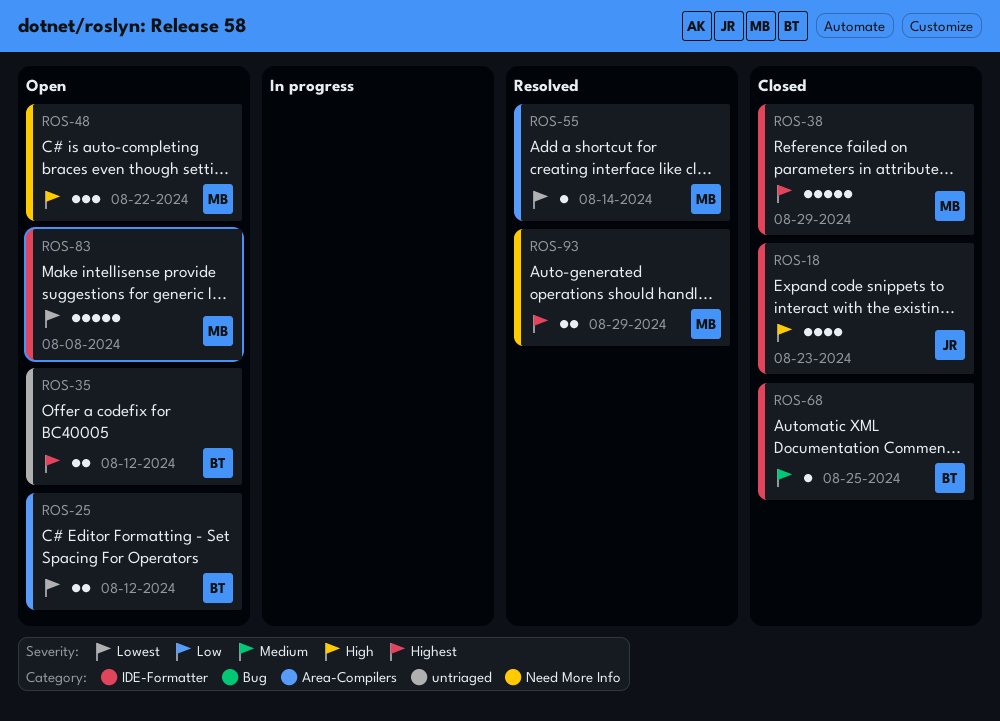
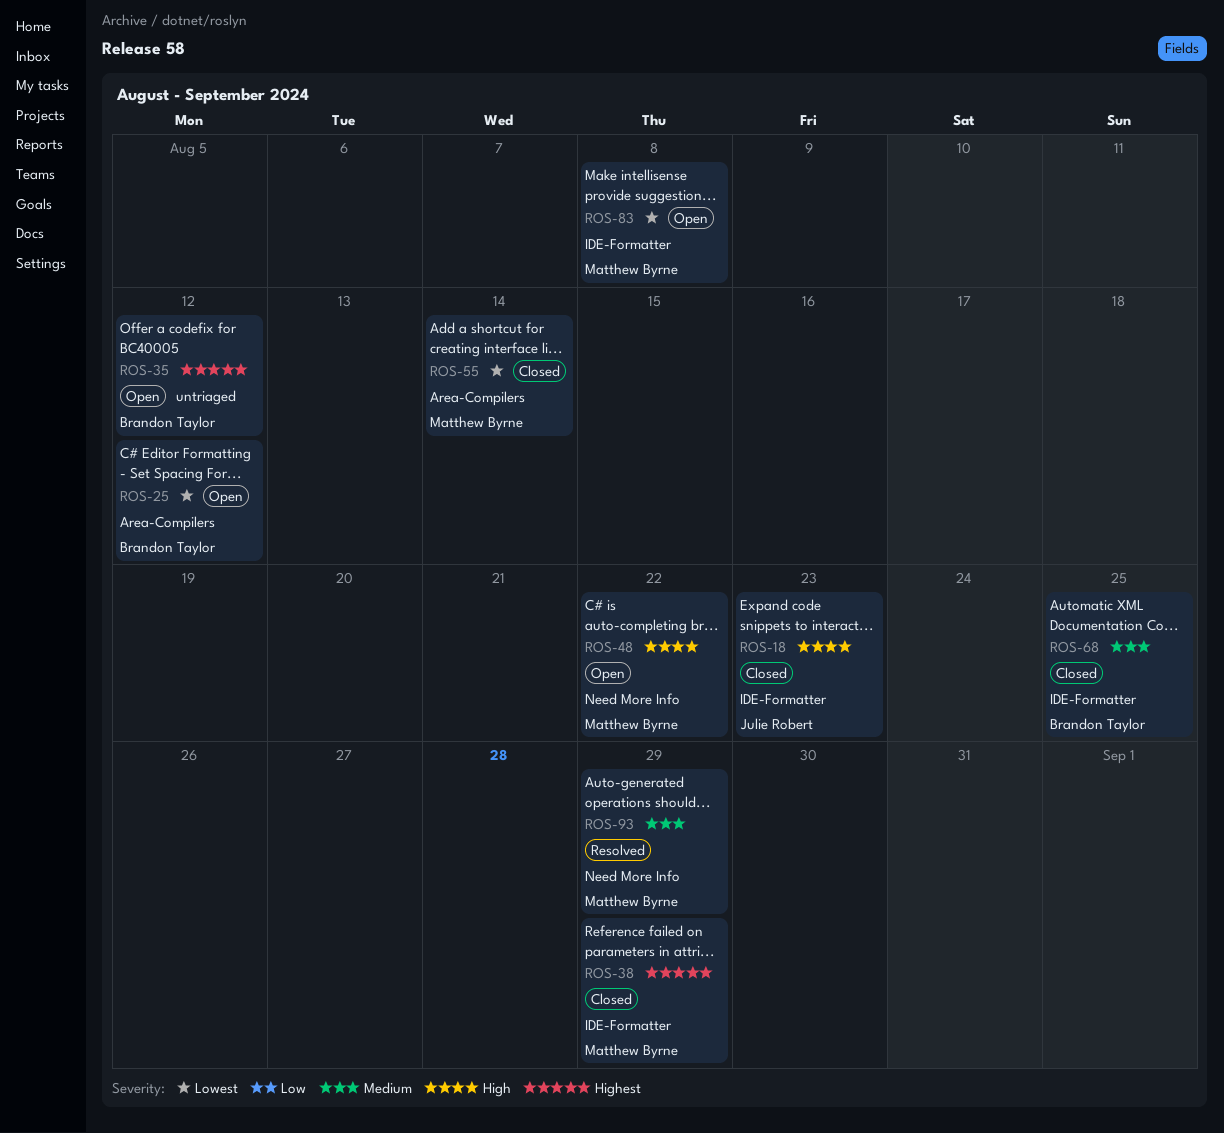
ROS-55, status: Resolved -> Closed
ROS-93, priority: Highest -> Medium

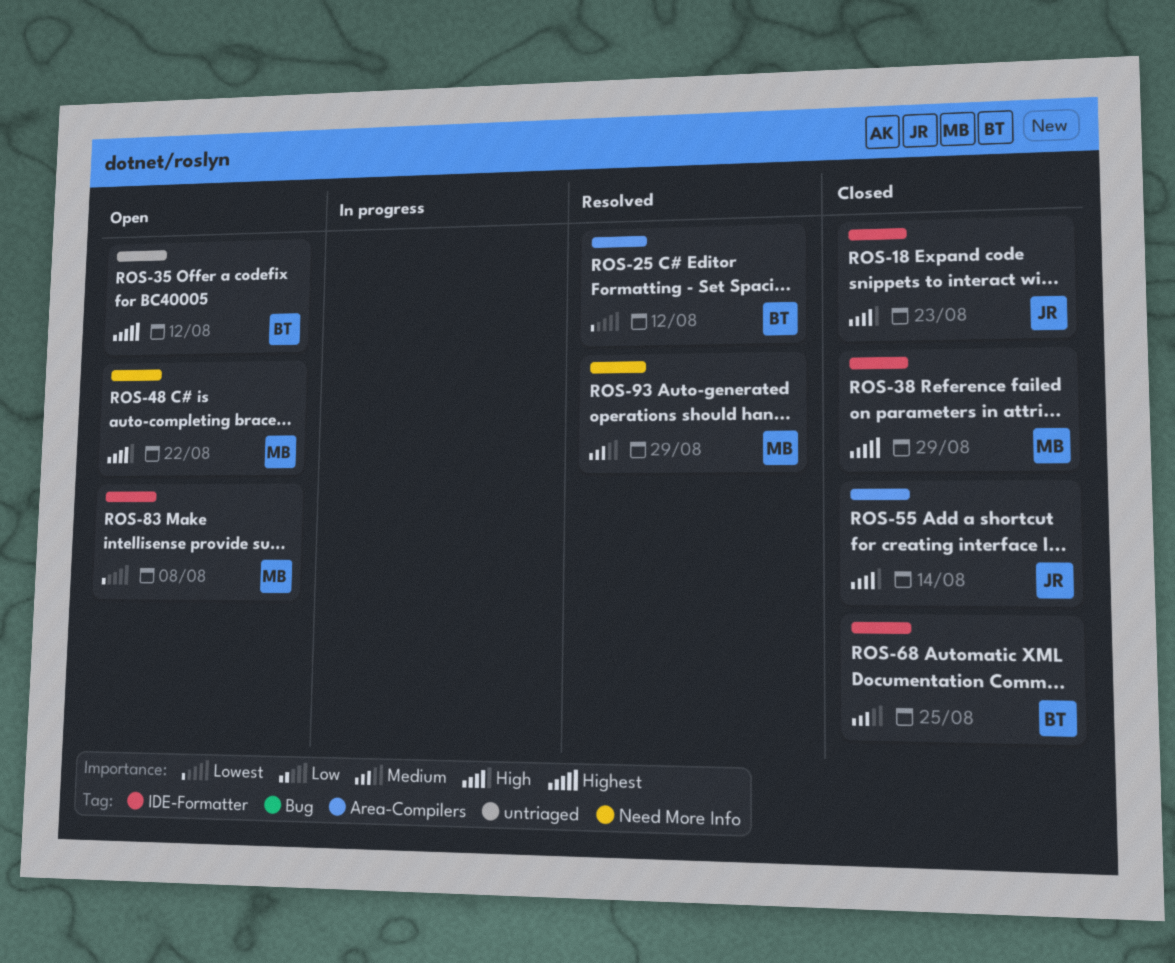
ROS-25, status: Open -> Resolved
ROS-55, owner: Matthew Byrne -> Julie Robert
ROS-55, priority: Lowest -> High

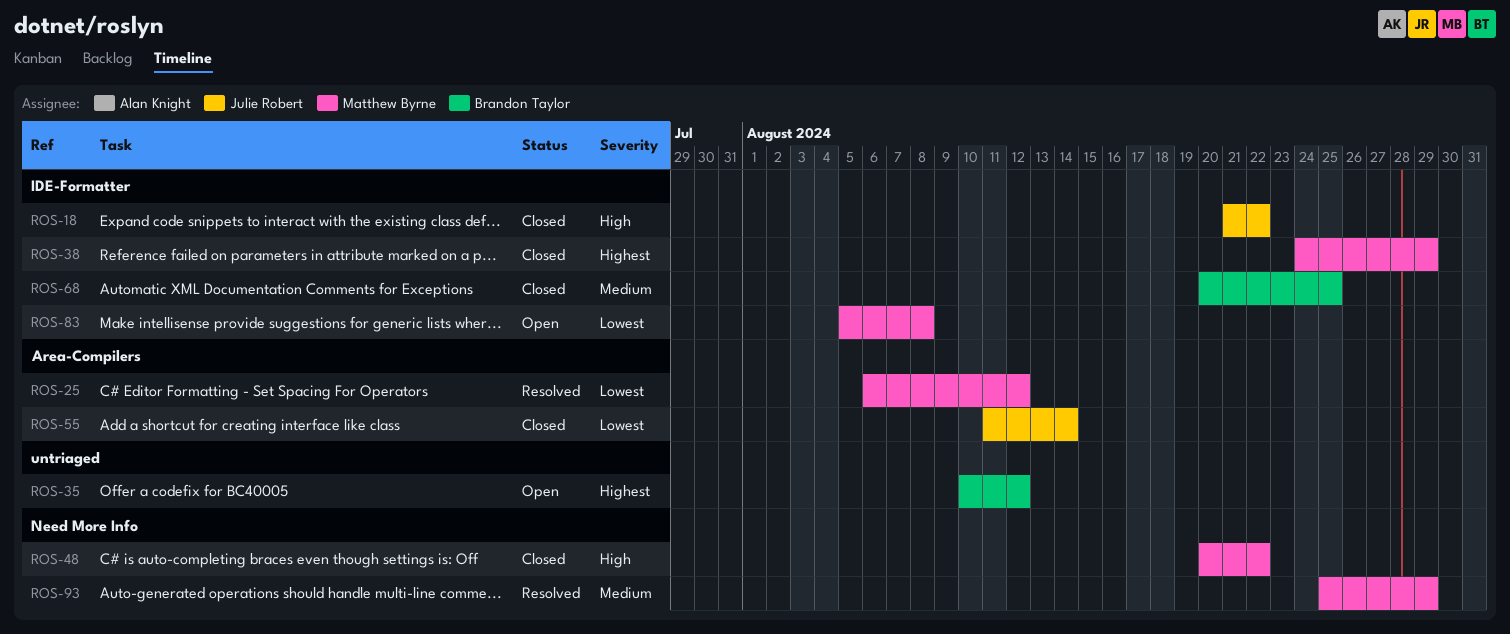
ROS-18, due: Aug 23 -> Aug 22
ROS-25, owner: Brandon Taylor -> Matthew Byrne
ROS-48, status: Open -> Closed
ROS-55, priority: High -> Lowest

